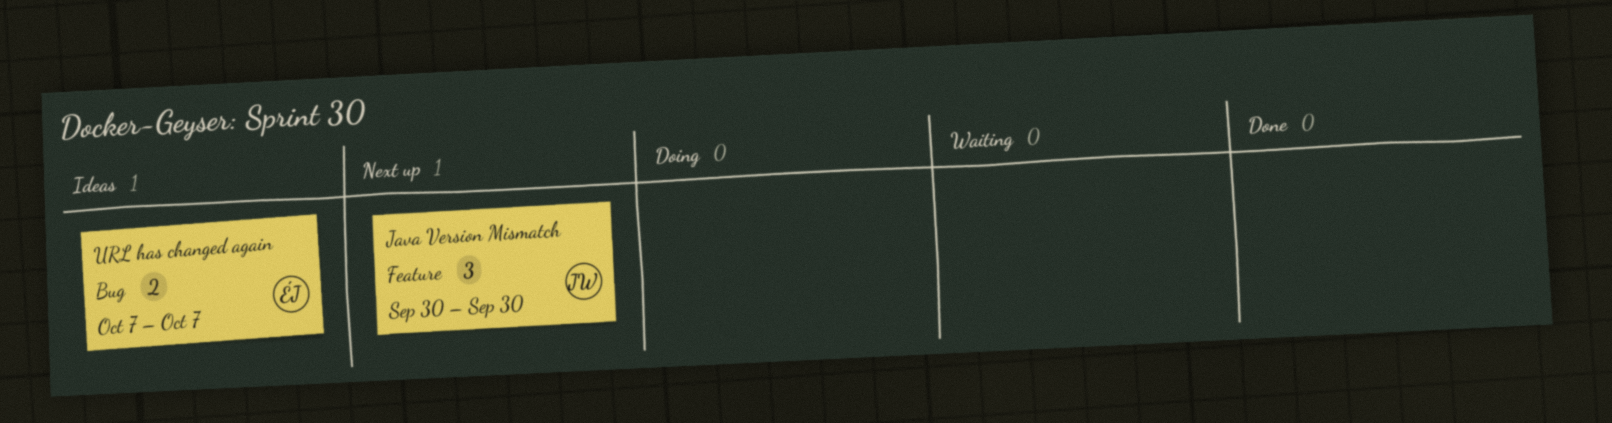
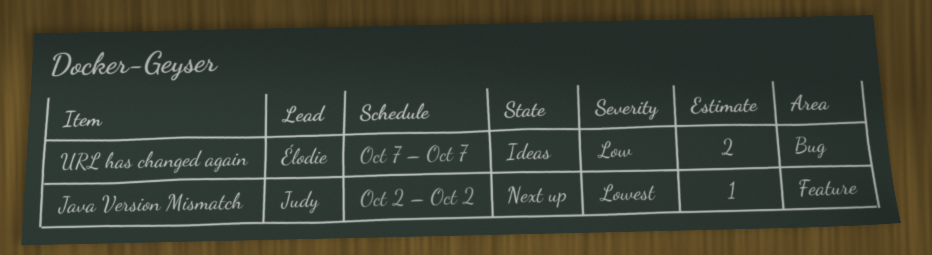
Java Version Mismatch, estimate: 3 -> 1
Java Version Mismatch, start: Sep 30 -> Oct 2
Java Version Mismatch, due: Sep 30 -> Oct 2

